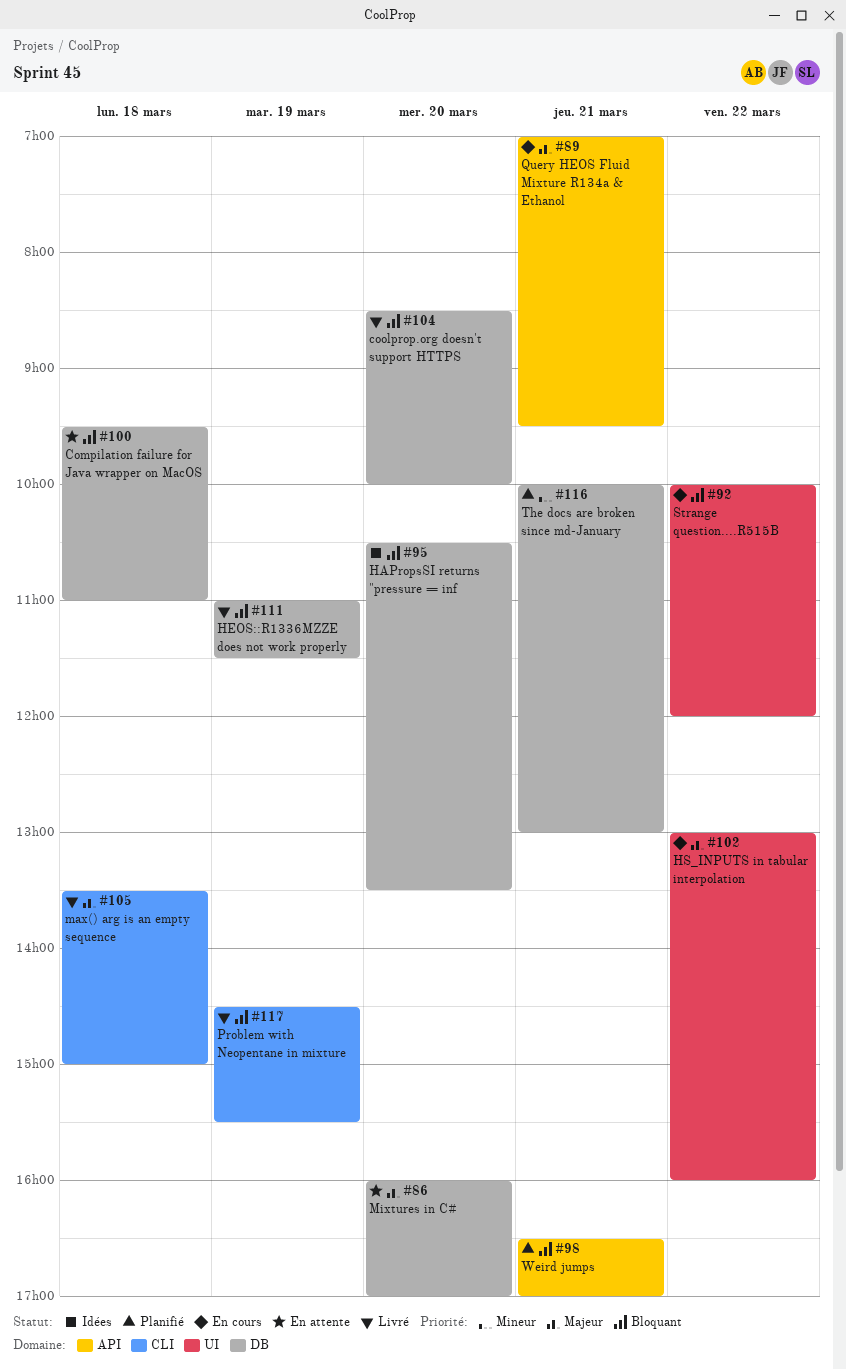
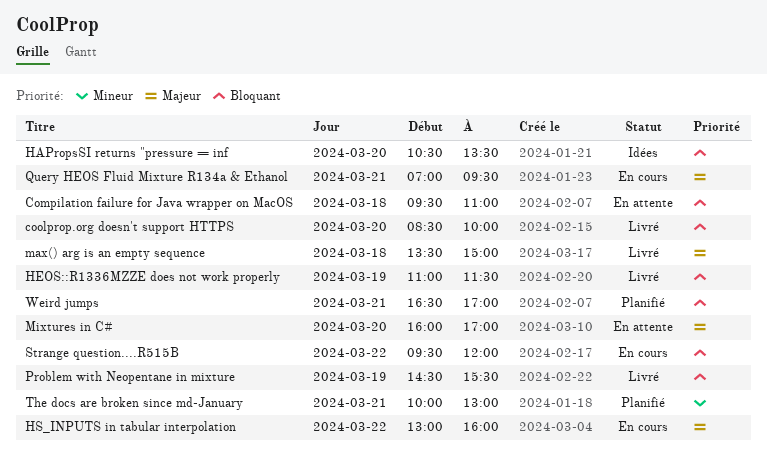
Strange question....R515B, begins: 10:00 -> 09:30

